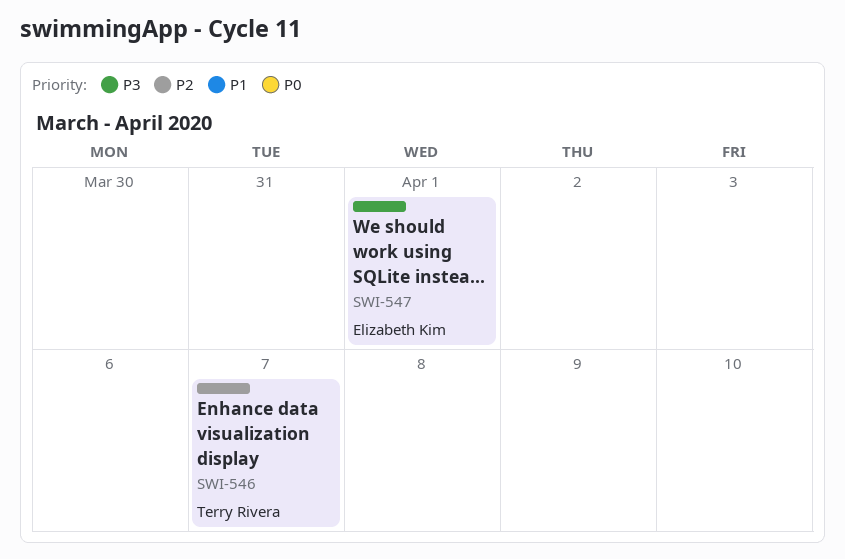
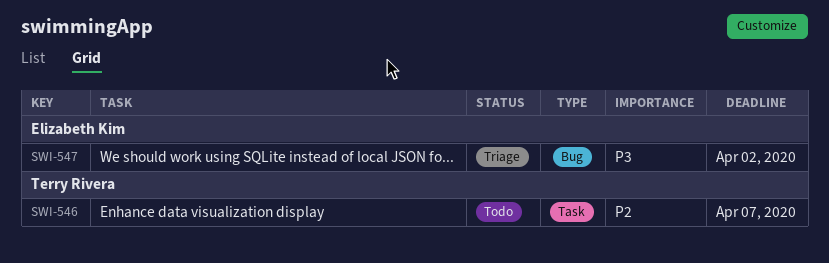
SWI-547, due: Apr 1 -> Apr 2

